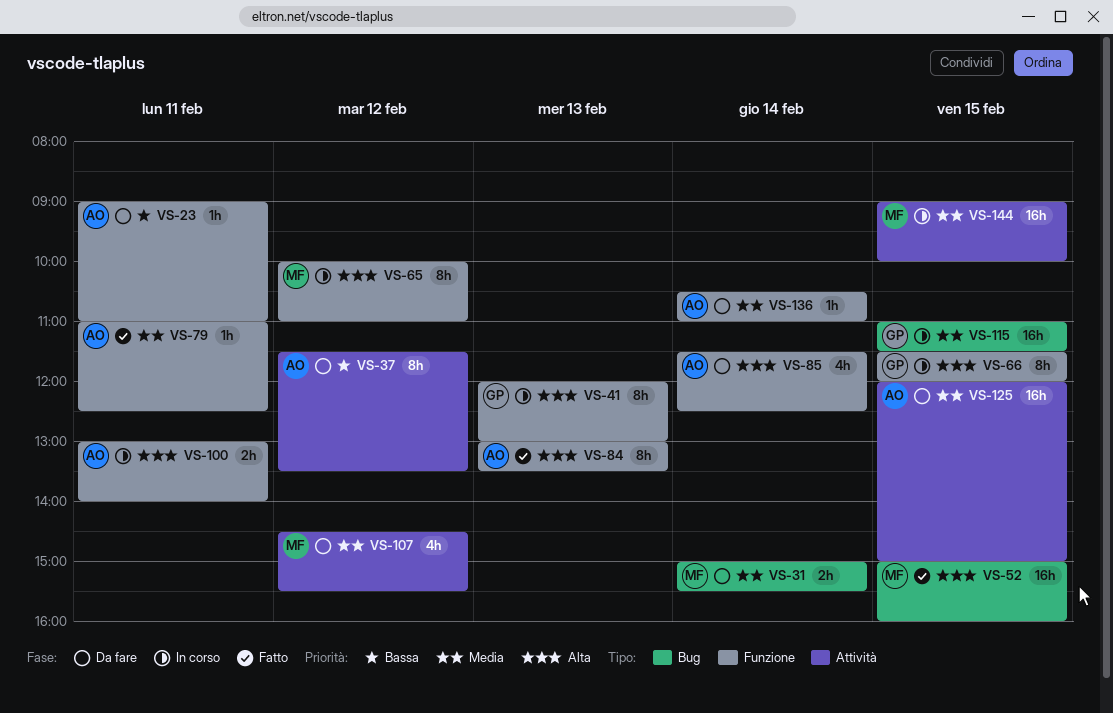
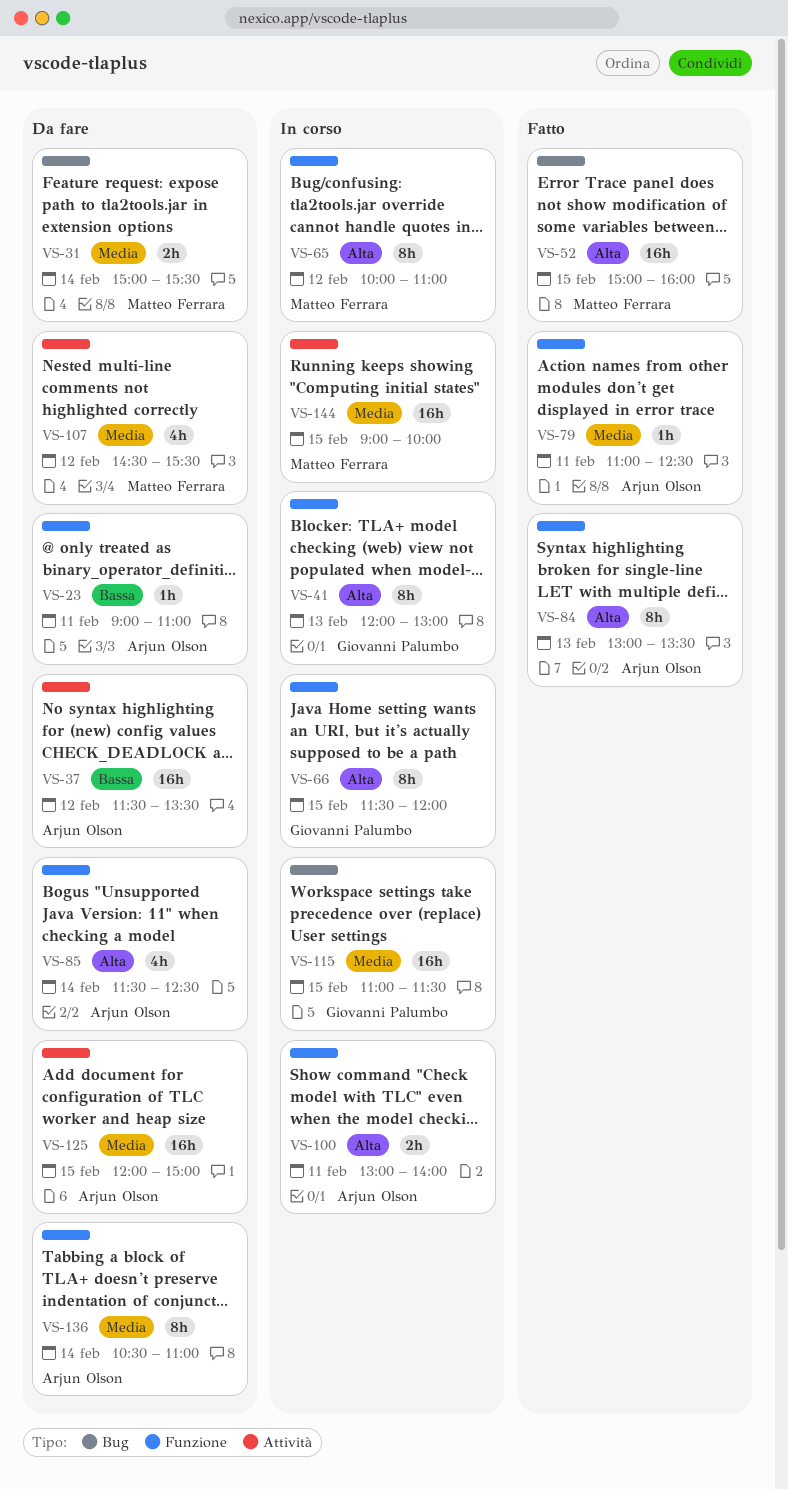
VS-37, estimate: 8h -> 16h
VS-136, estimate: 1h -> 8h

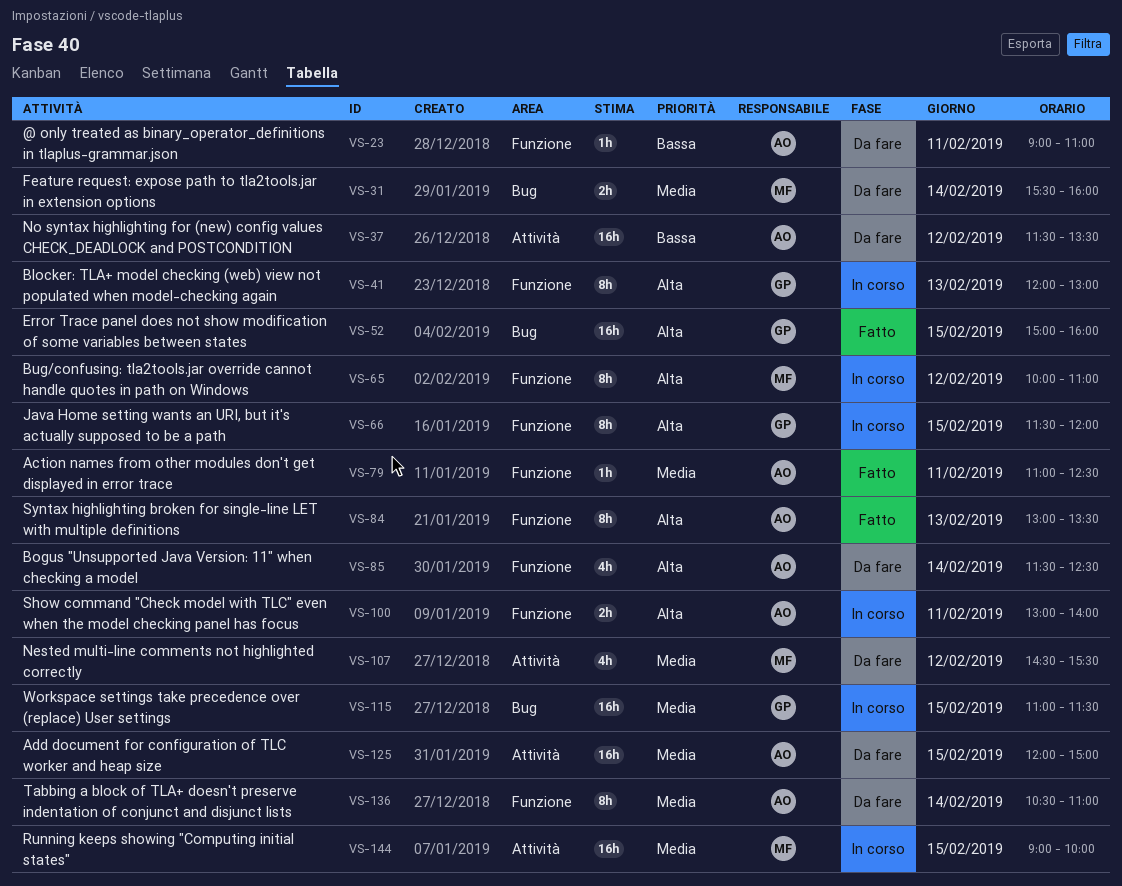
VS-31, begins: 15:00 -> 15:30
VS-31, ends: 15:30 -> 16:00
VS-52, owner: Matteo Ferrara -> Giovanni Palumbo

